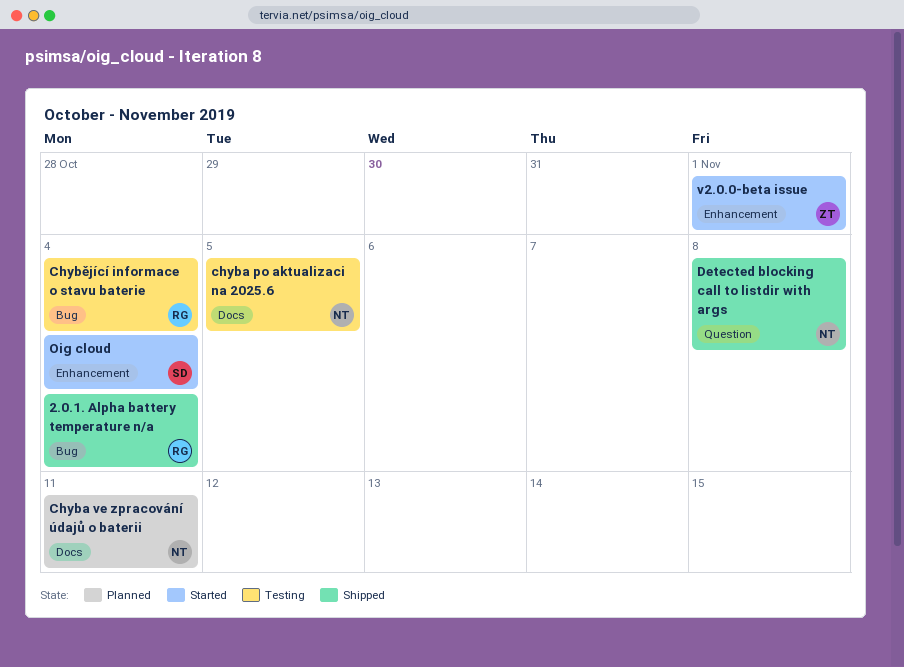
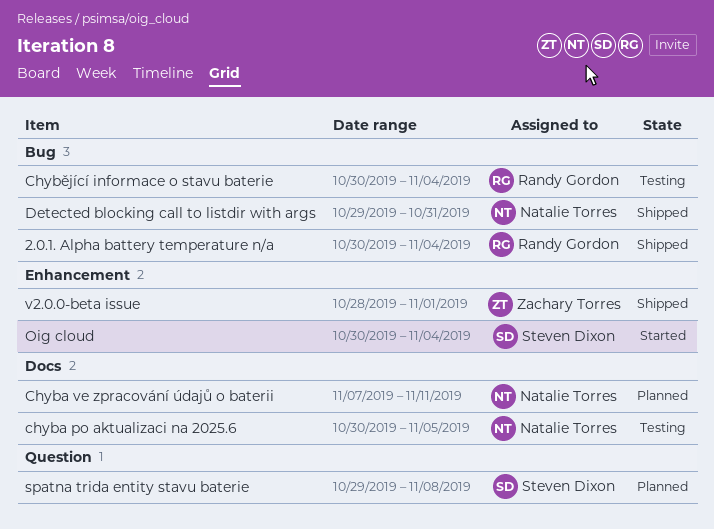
Detected blocking call to listdir with args, label: Question -> Bug
Detected blocking call to listdir with args, due: Nov 8 -> Oct 31
spatna trida entity stavu baterie: none -> present
v2.0.0-beta issue, status: Started -> Shipped

